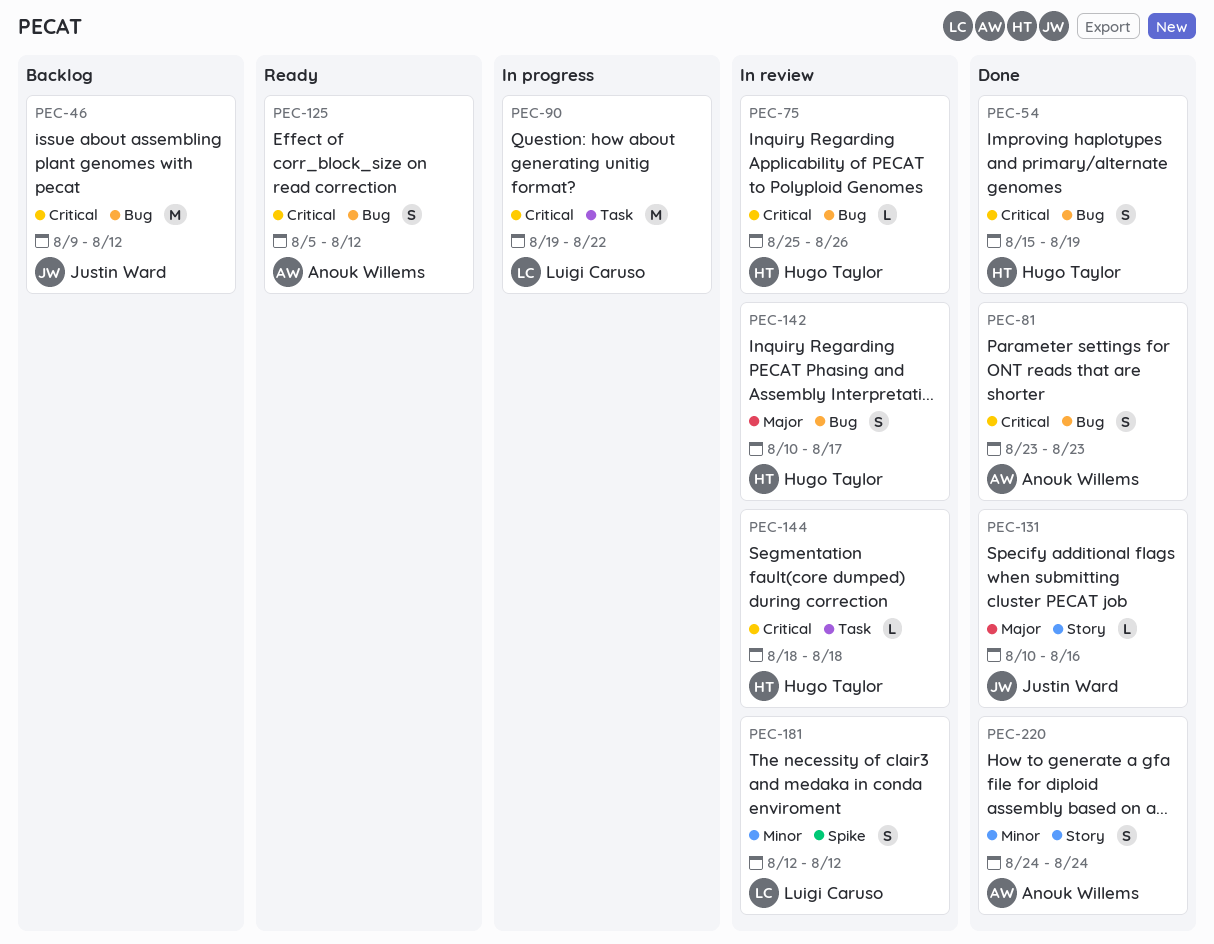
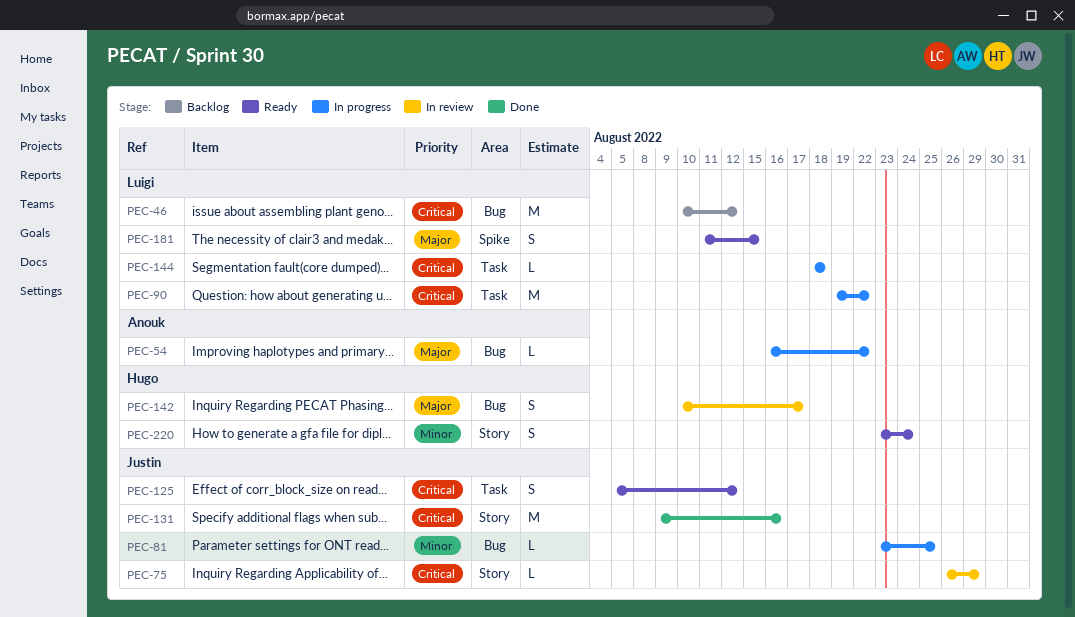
PEC-46, owner: Justin Ward -> Luigi Caruso
PEC-46, start: Aug 9 -> Aug 10
PEC-54, status: Done -> In progress
PEC-54, owner: Hugo Taylor -> Anouk Willems
PEC-54, priority: Critical -> Major
PEC-54, estimate: S -> L
PEC-54, start: Aug 15 -> Aug 16
PEC-54, due: Aug 19 -> Aug 22
PEC-75, owner: Hugo Taylor -> Justin Ward
PEC-75, label: Bug -> Story
PEC-75, start: Aug 25 -> Aug 26
PEC-75, due: Aug 26 -> Aug 29
PEC-81, status: Done -> In progress
PEC-81, owner: Anouk Willems -> Justin Ward
PEC-81, priority: Critical -> Minor
PEC-81, estimate: S -> L
PEC-81, due: Aug 23 -> Aug 25
PEC-125, owner: Anouk Willems -> Justin Ward
PEC-125, label: Bug -> Task
PEC-131, priority: Major -> Critical
PEC-131, estimate: L -> M
PEC-131, start: Aug 10 -> Aug 9
PEC-144, status: In review -> In progress
PEC-144, owner: Hugo Taylor -> Luigi Caruso
PEC-181, status: In review -> Ready
PEC-181, priority: Minor -> Major
PEC-181, start: Aug 12 -> Aug 11
PEC-181, due: Aug 12 -> Aug 15
PEC-220, status: Done -> Ready
PEC-220, owner: Anouk Willems -> Hugo Taylor
PEC-220, start: Aug 24 -> Aug 23

